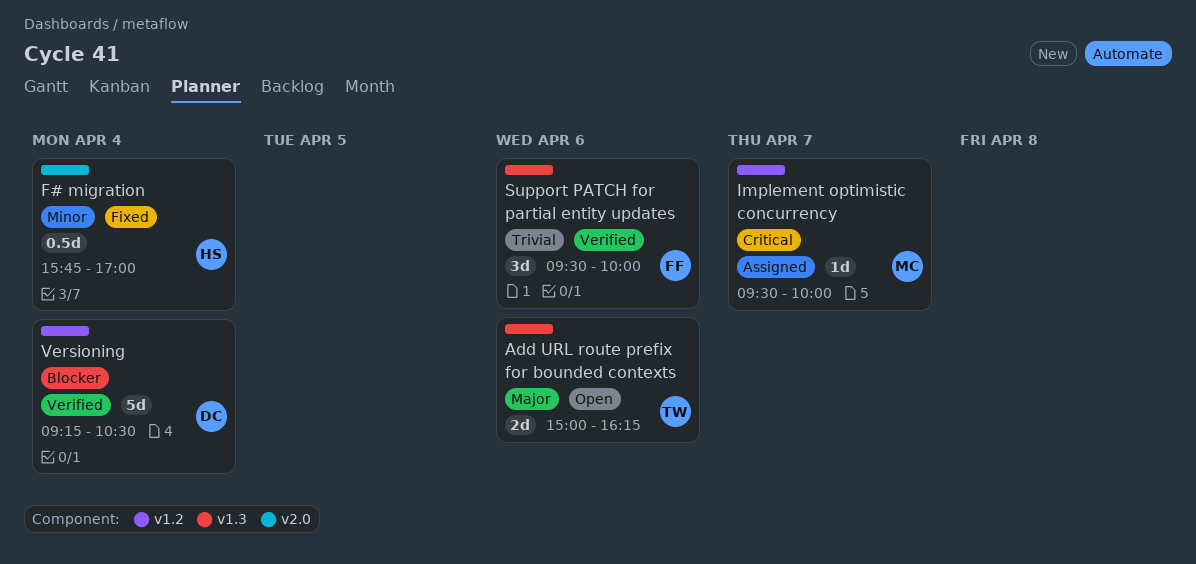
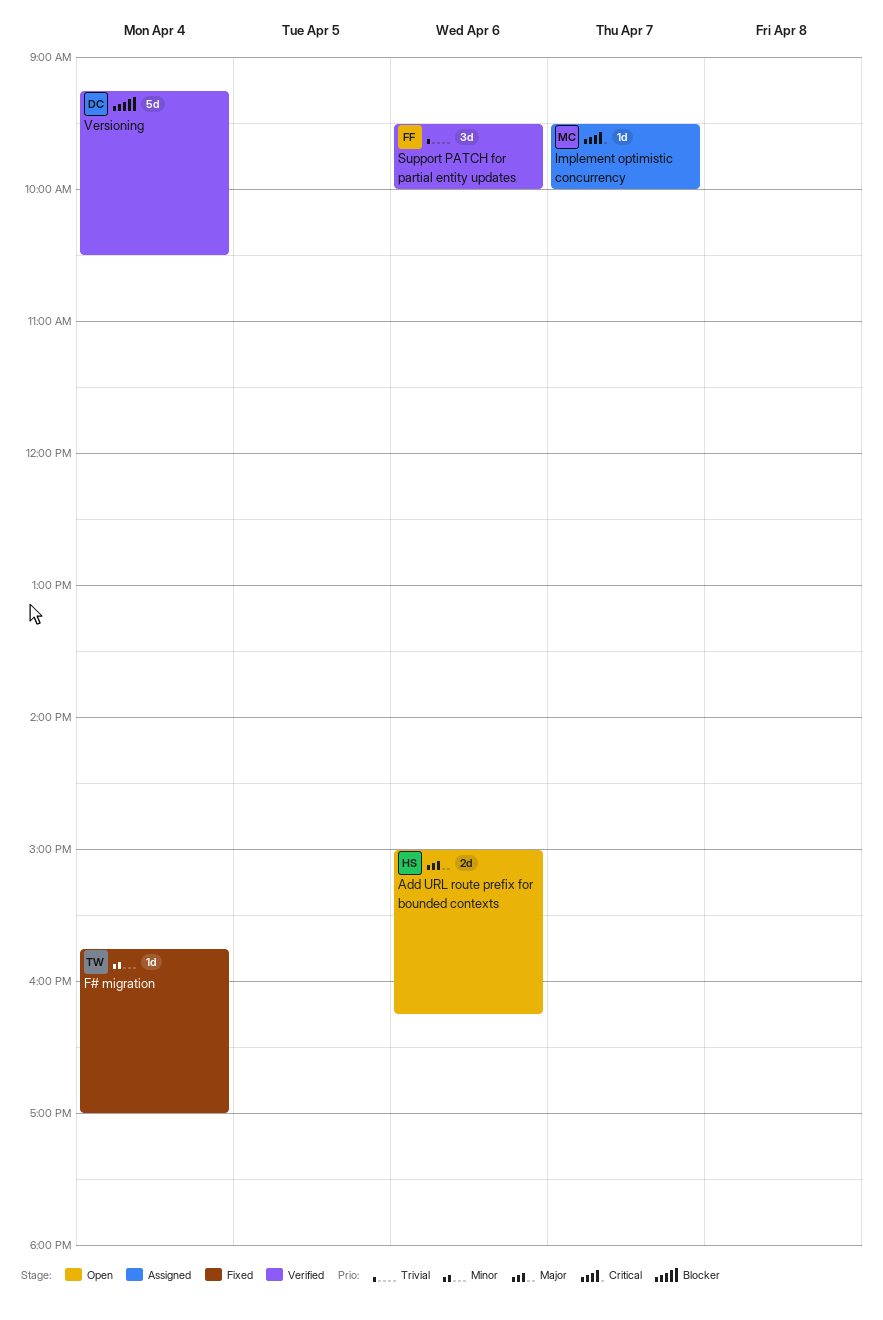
Add URL route prefix for bounded contexts, owner: TW -> HS
F# migration, owner: HS -> TW
F# migration, estimate: 0.5d -> 1d

